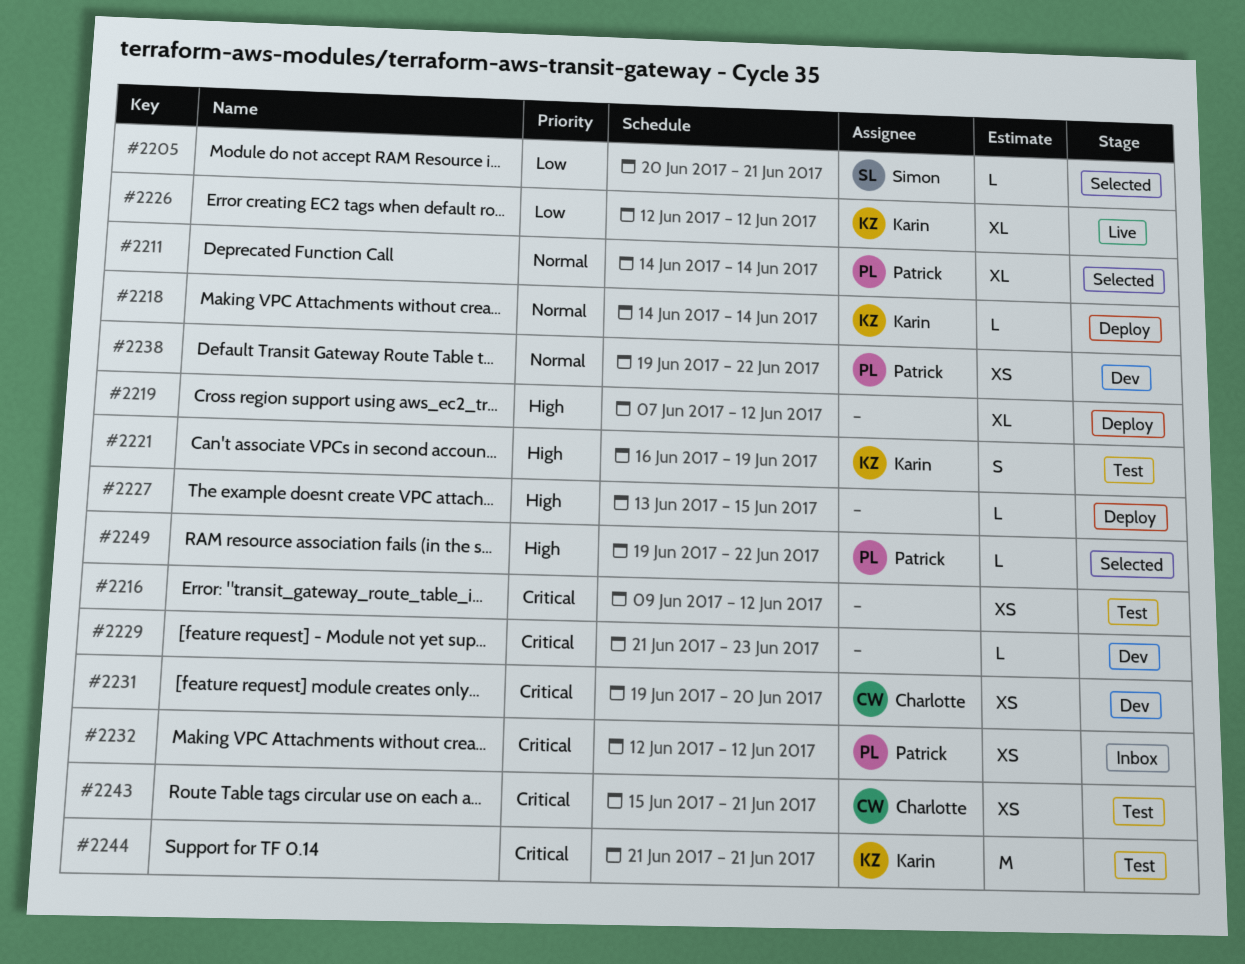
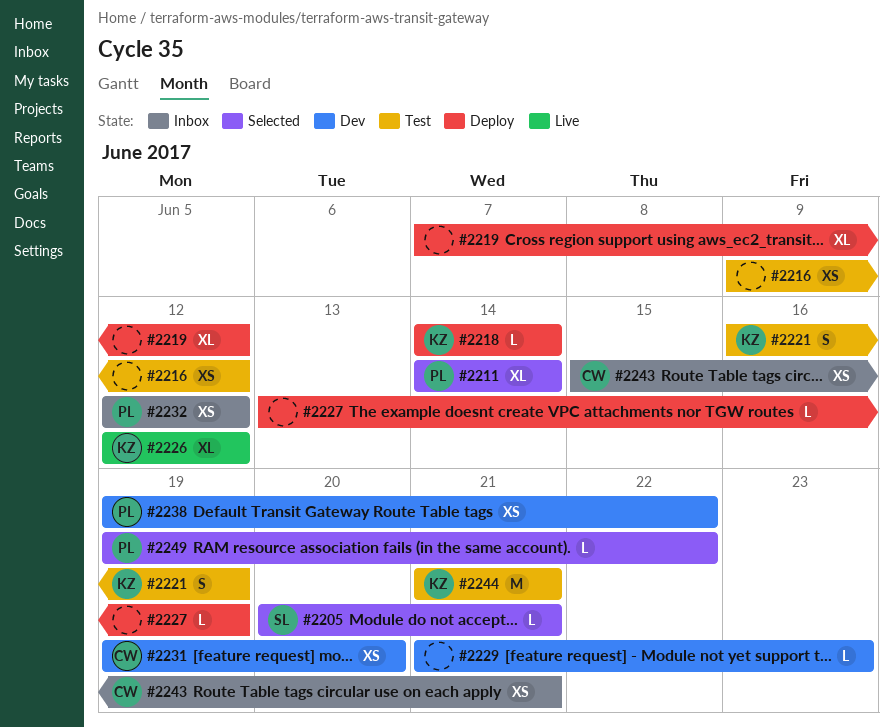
#2227, due: Jun 15 -> Jun 19
#2243, status: Test -> Inbox

